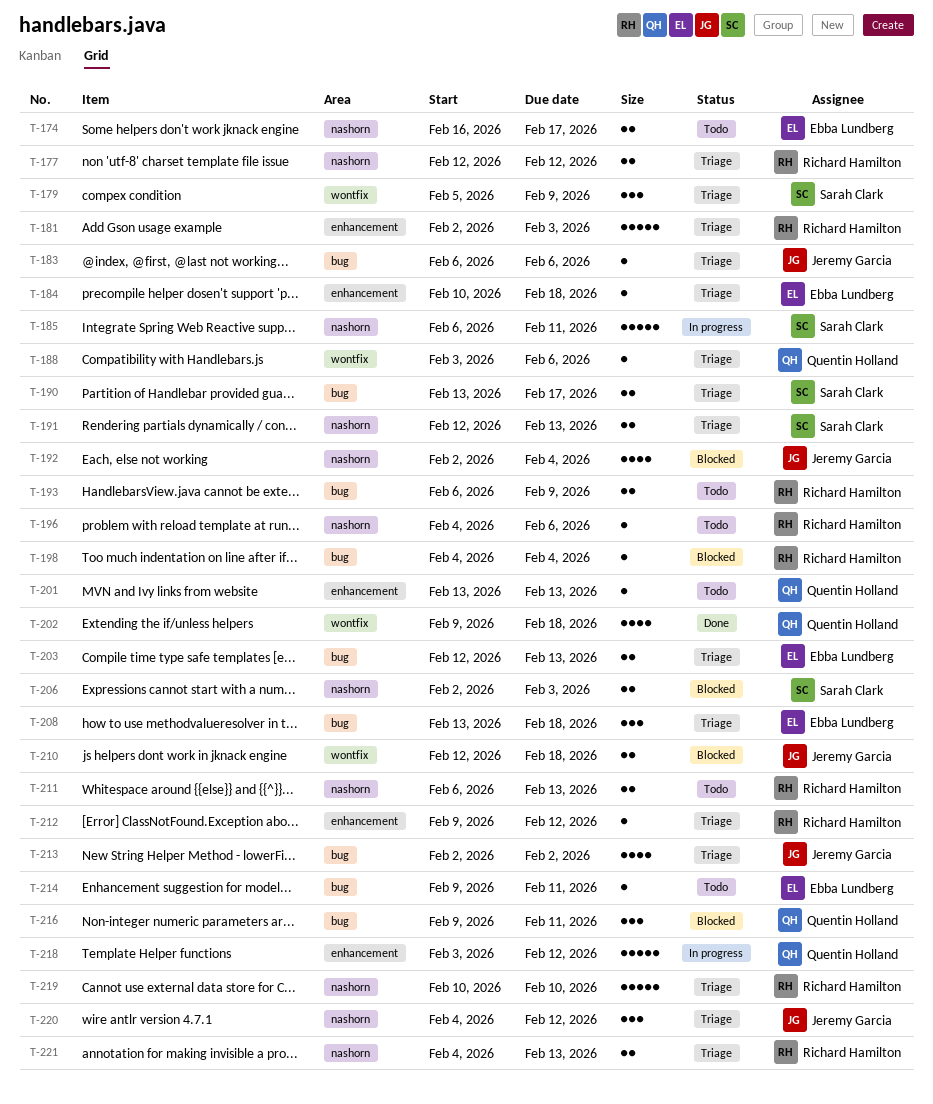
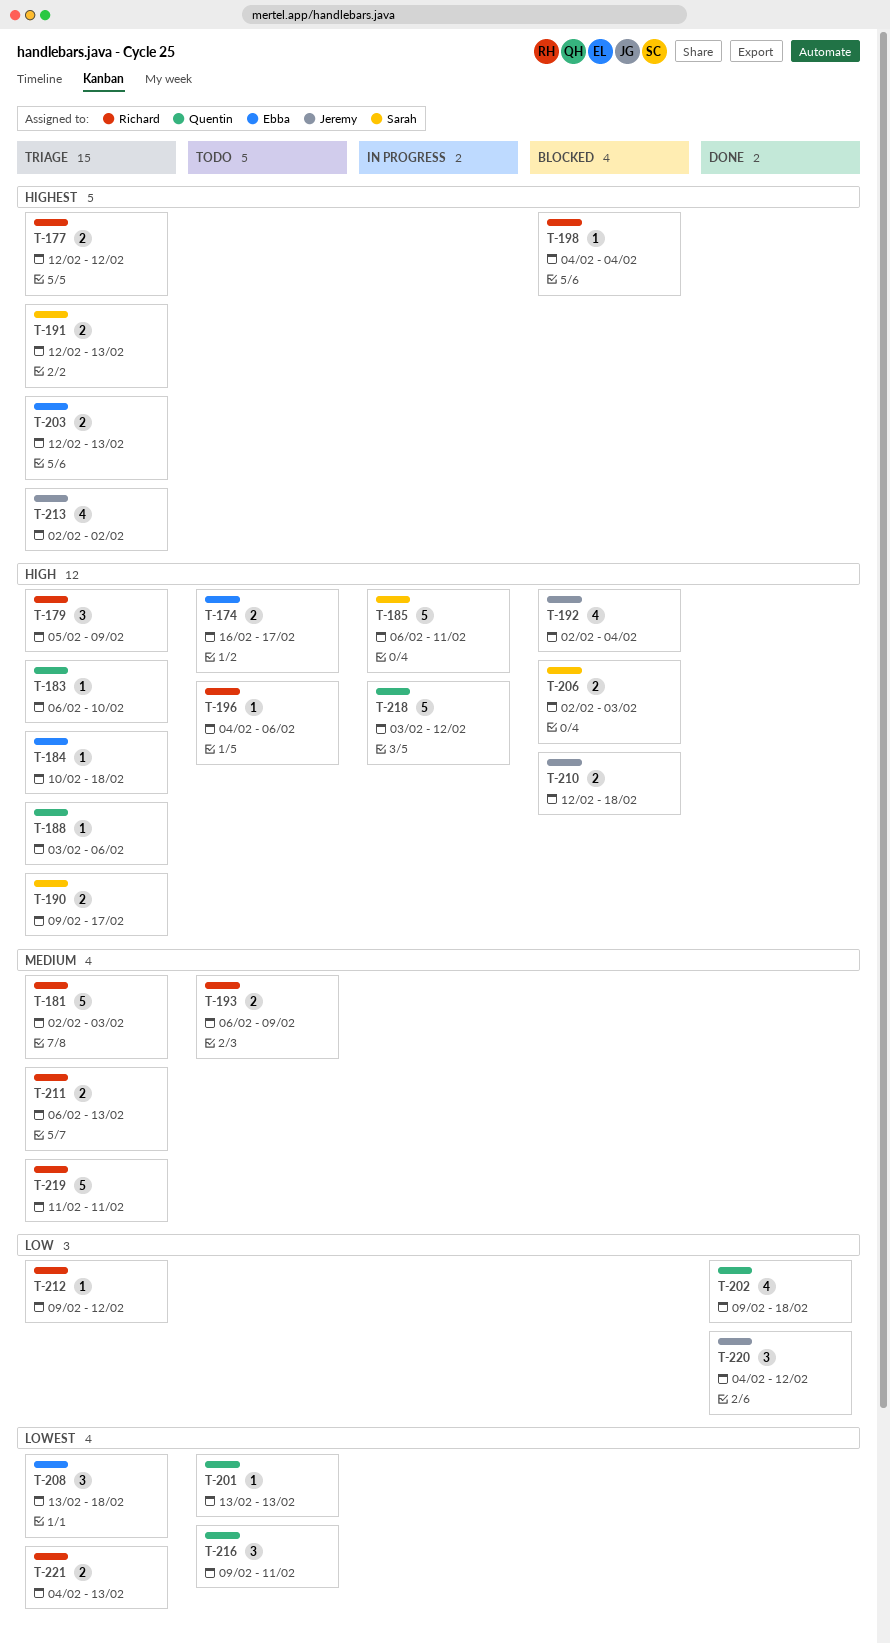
T-179, owner: Sarah Clark -> Richard Hamilton
T-183, owner: Jeremy Garcia -> Quentin Holland
T-183, due: Feb 6 -> Feb 10
T-190, start: Feb 13 -> Feb 9
T-211, status: Todo -> Triage
T-214: present -> none
T-216, status: Blocked -> Todo
T-219, start: Feb 10 -> Feb 11
T-219, due: Feb 10 -> Feb 11
T-220, status: Triage -> Done

